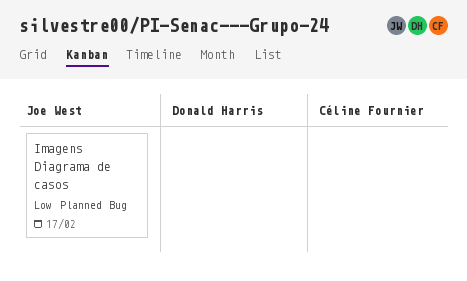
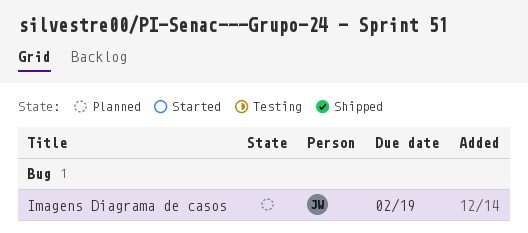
Imagens Diagrama de casos, due: Feb 17 -> Feb 19

